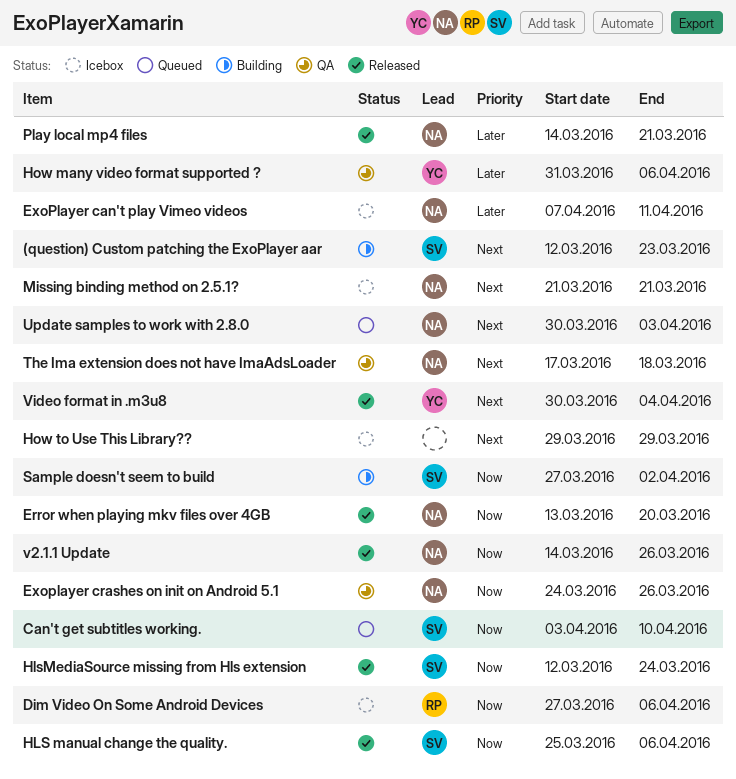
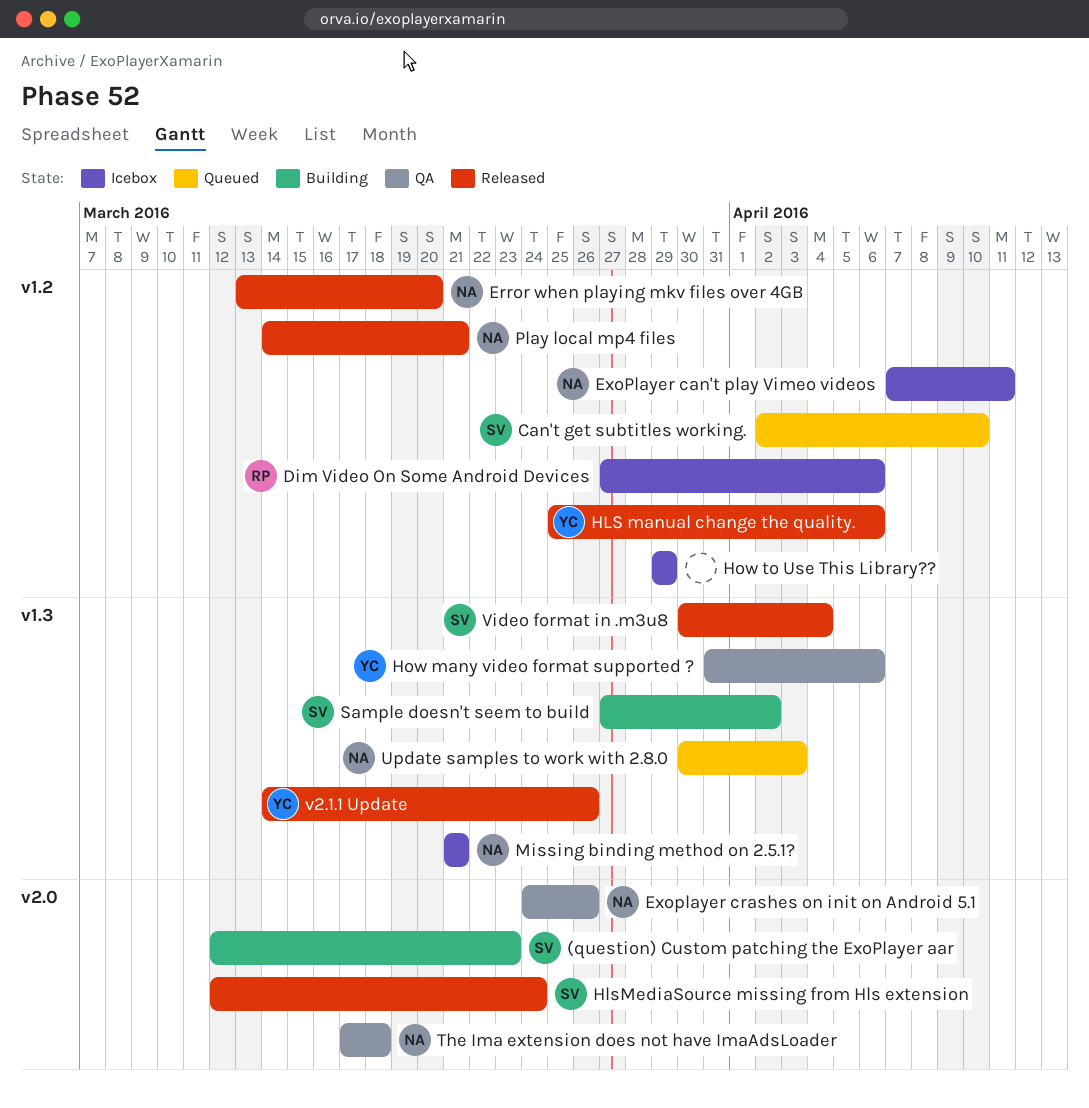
Can't get subtitles working., start: Apr 3 -> Apr 2
HLS manual change the quality., owner: SV -> YC
v2.1.1 Update, owner: NA -> YC
Video format in .m3u8, owner: YC -> SV

